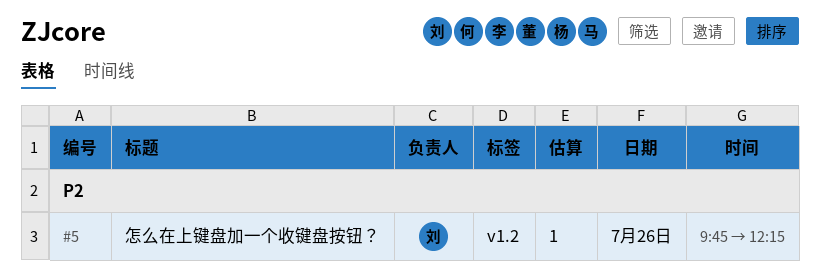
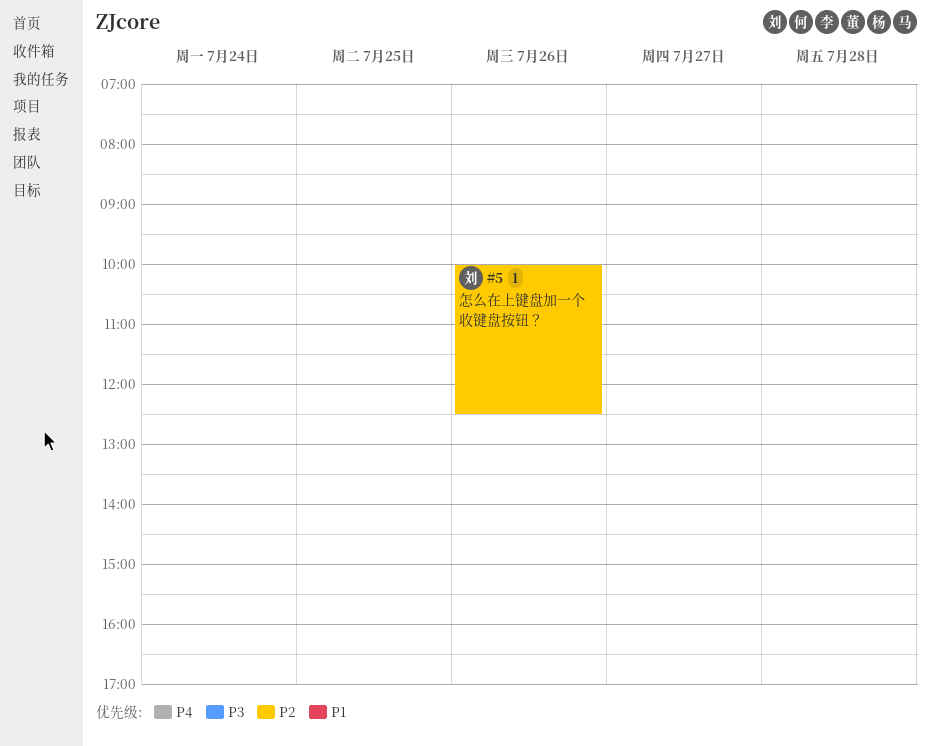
#5, begins: 09:45 -> 10:00
#5, ends: 12:15 -> 12:30

